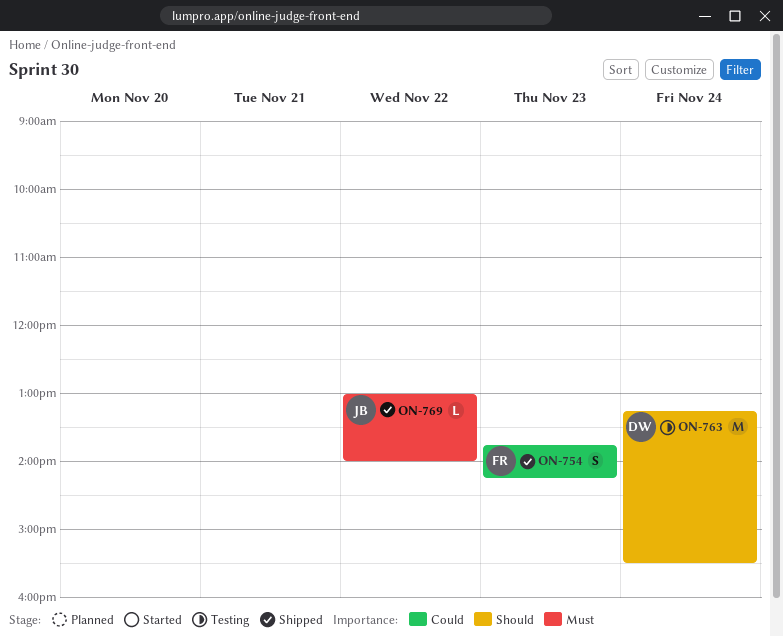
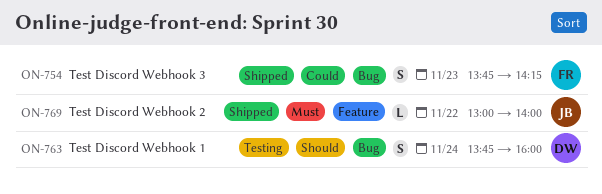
ON-763, estimate: M -> S
ON-763, begins: 13:15 -> 13:45
ON-763, ends: 15:30 -> 16:00

